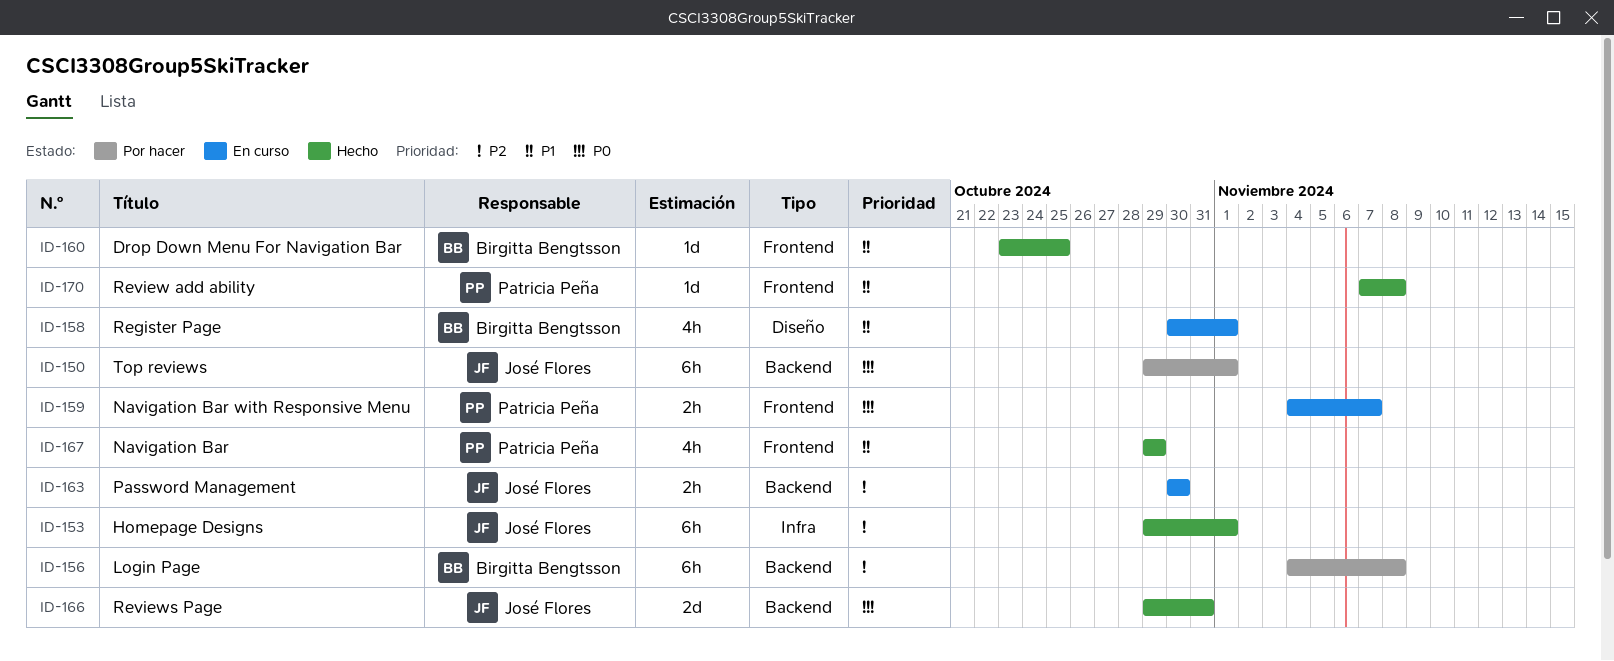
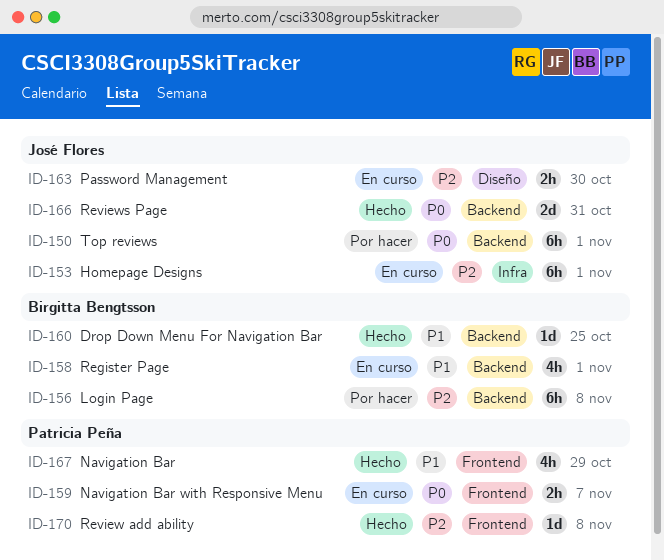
ID-153, status: Hecho -> En curso
ID-158, label: Diseño -> Backend
ID-160, label: Frontend -> Backend
ID-163, label: Backend -> Diseño
ID-170, priority: P1 -> P2

